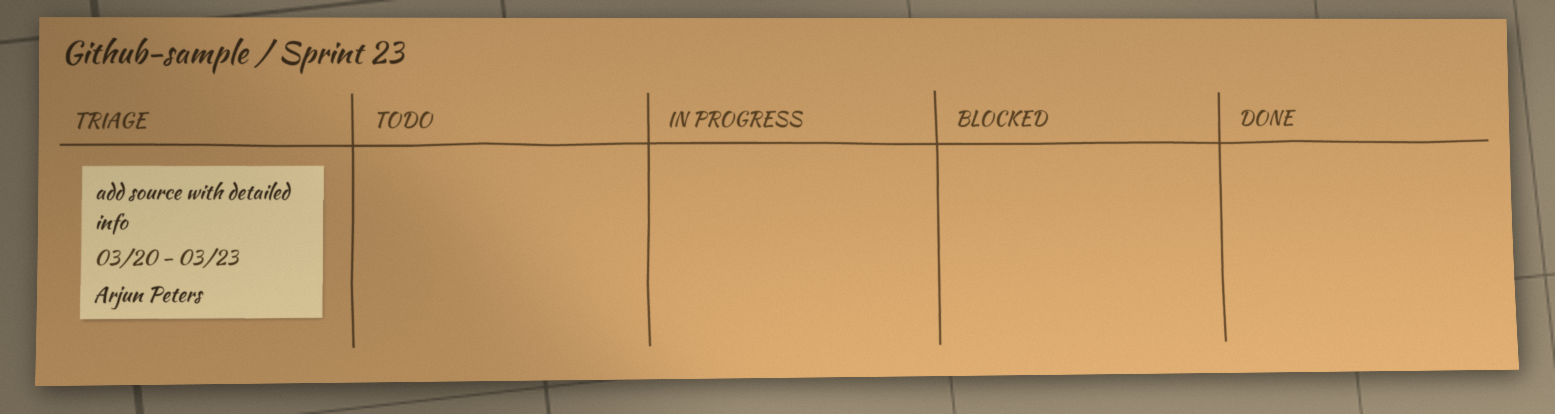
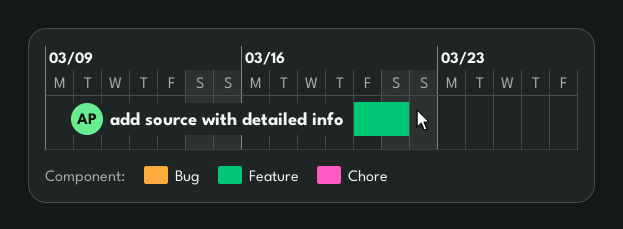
add source with detailed info, due: Mar 23 -> Mar 21

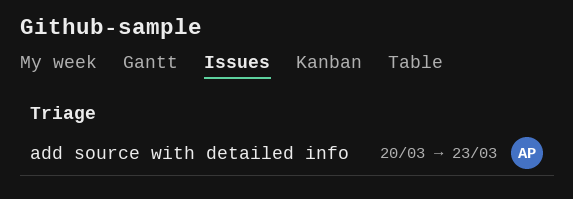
add source with detailed info, due: Mar 21 -> Mar 23

